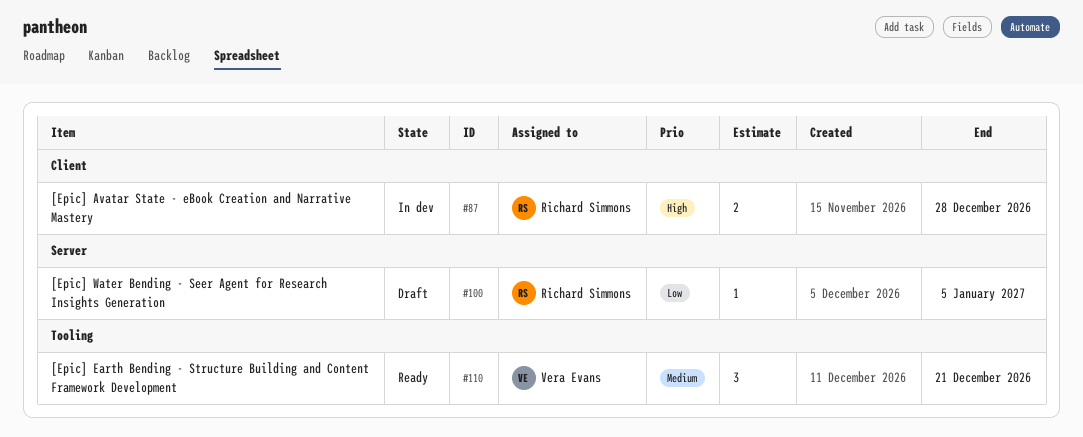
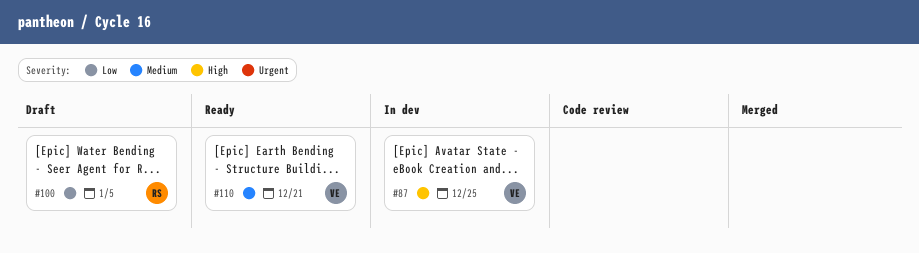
#87, owner: Richard Simmons -> Vera Evans
#87, due: Dec 28 -> Dec 25

